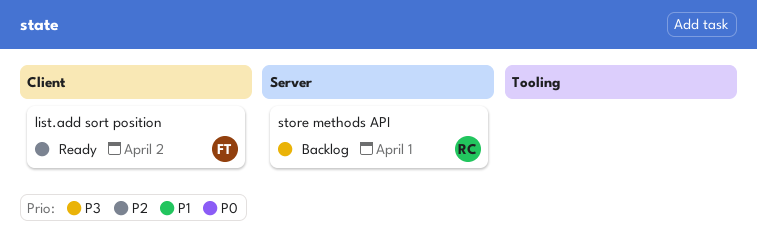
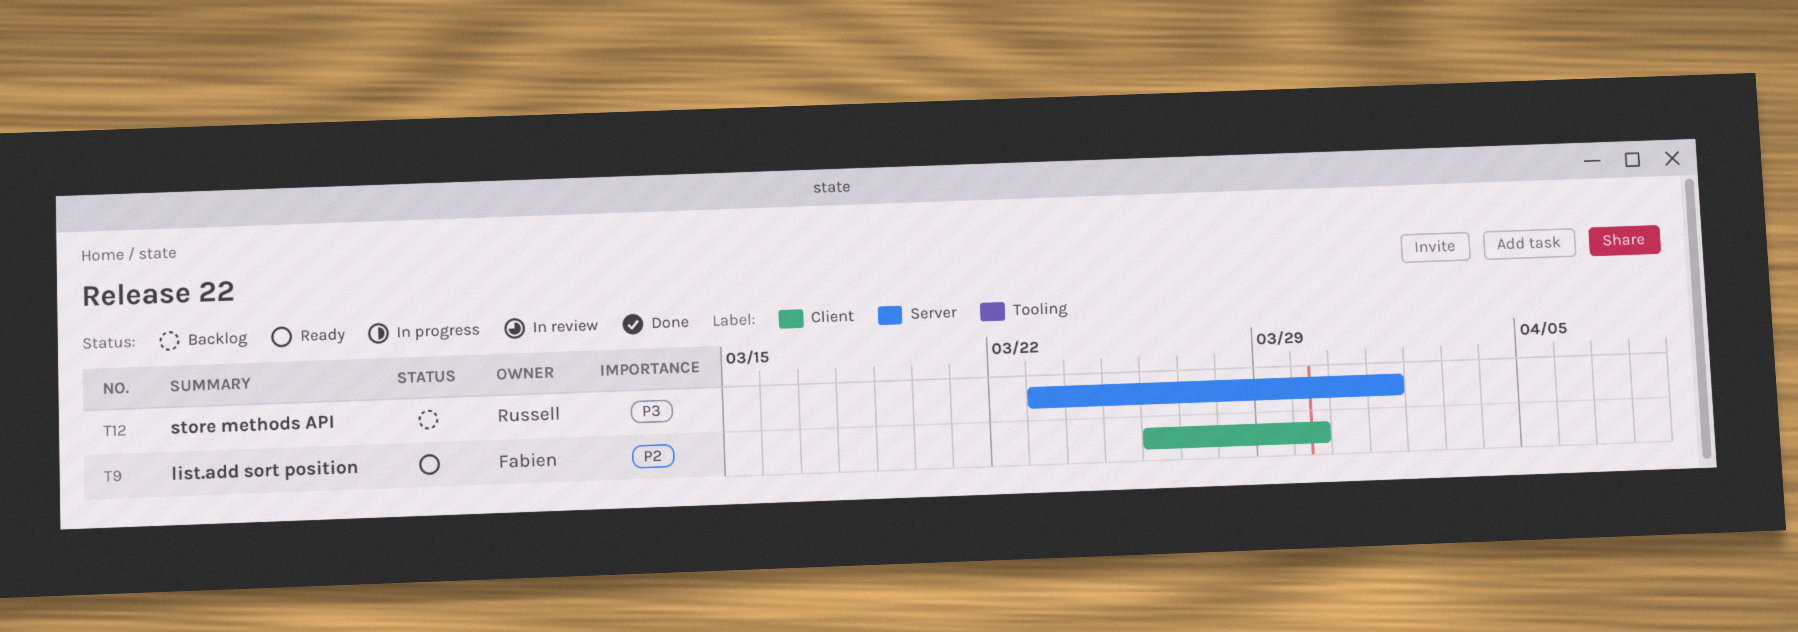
list.add sort position, due: Apr 2 -> Mar 30

